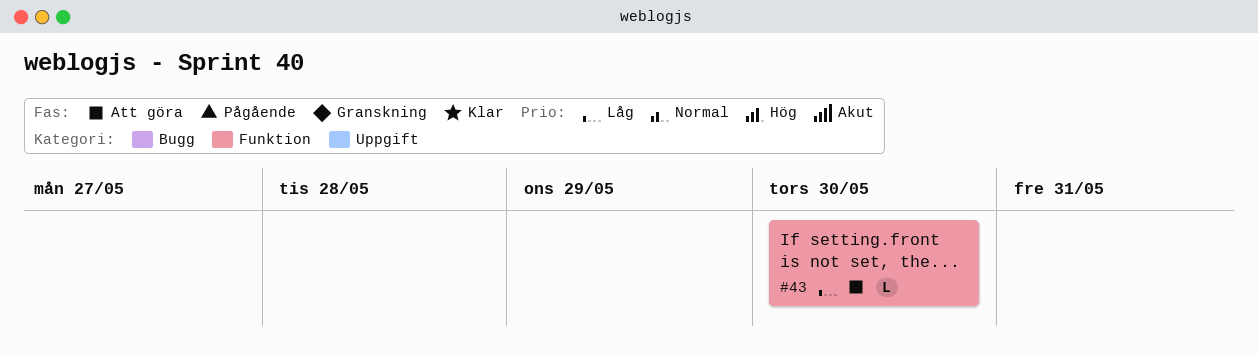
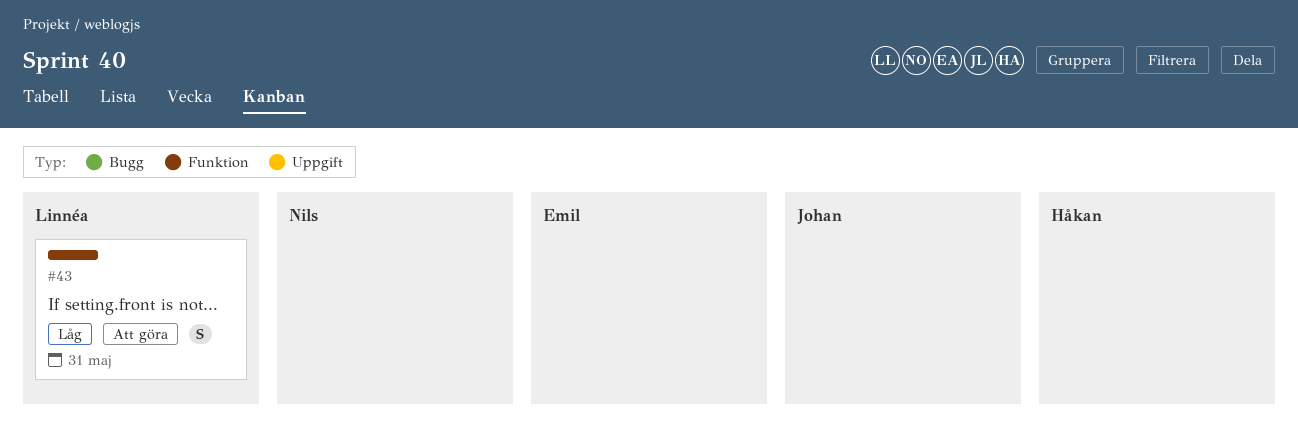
#43, estimate: L -> S
#43, due: May 30 -> May 31

